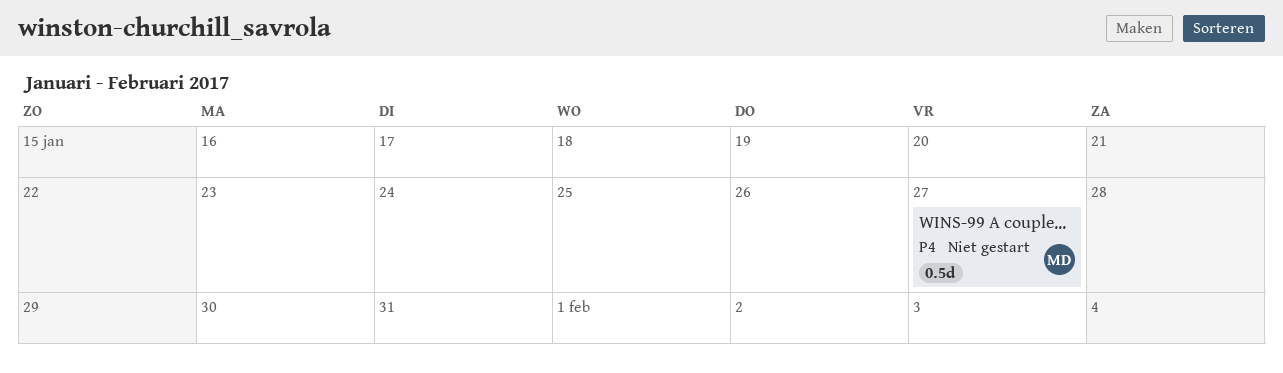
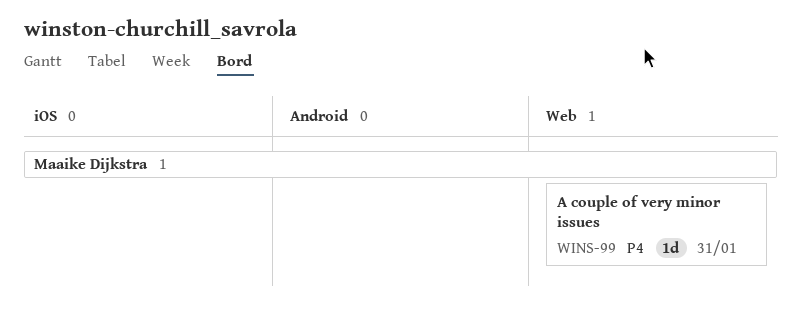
WINS-99, estimate: 0.5d -> 1d
WINS-99, due: Jan 27 -> Jan 31

